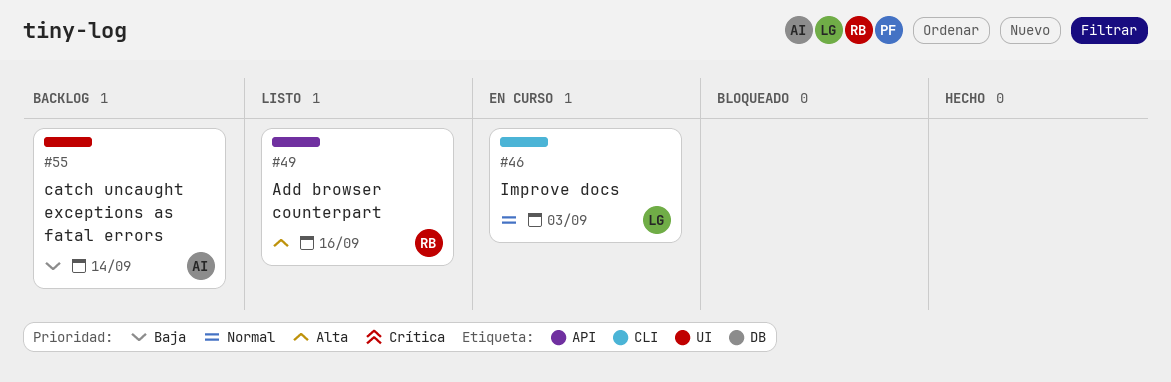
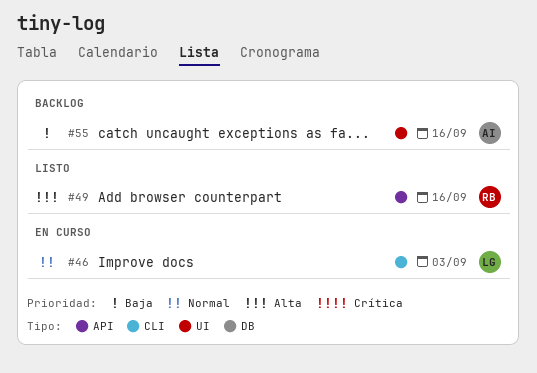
#55, due: Sep 14 -> Sep 16

